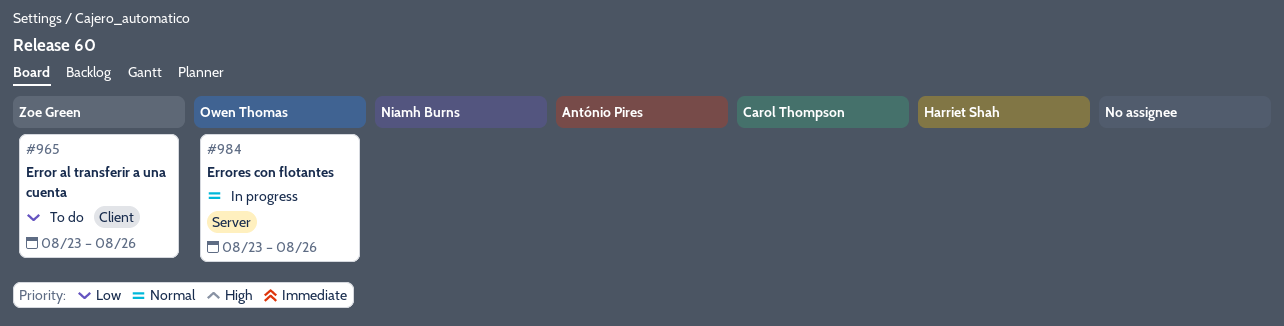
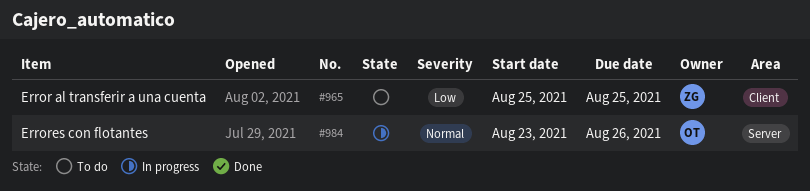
#965, start: Aug 23 -> Aug 25
#965, due: Aug 26 -> Aug 25

